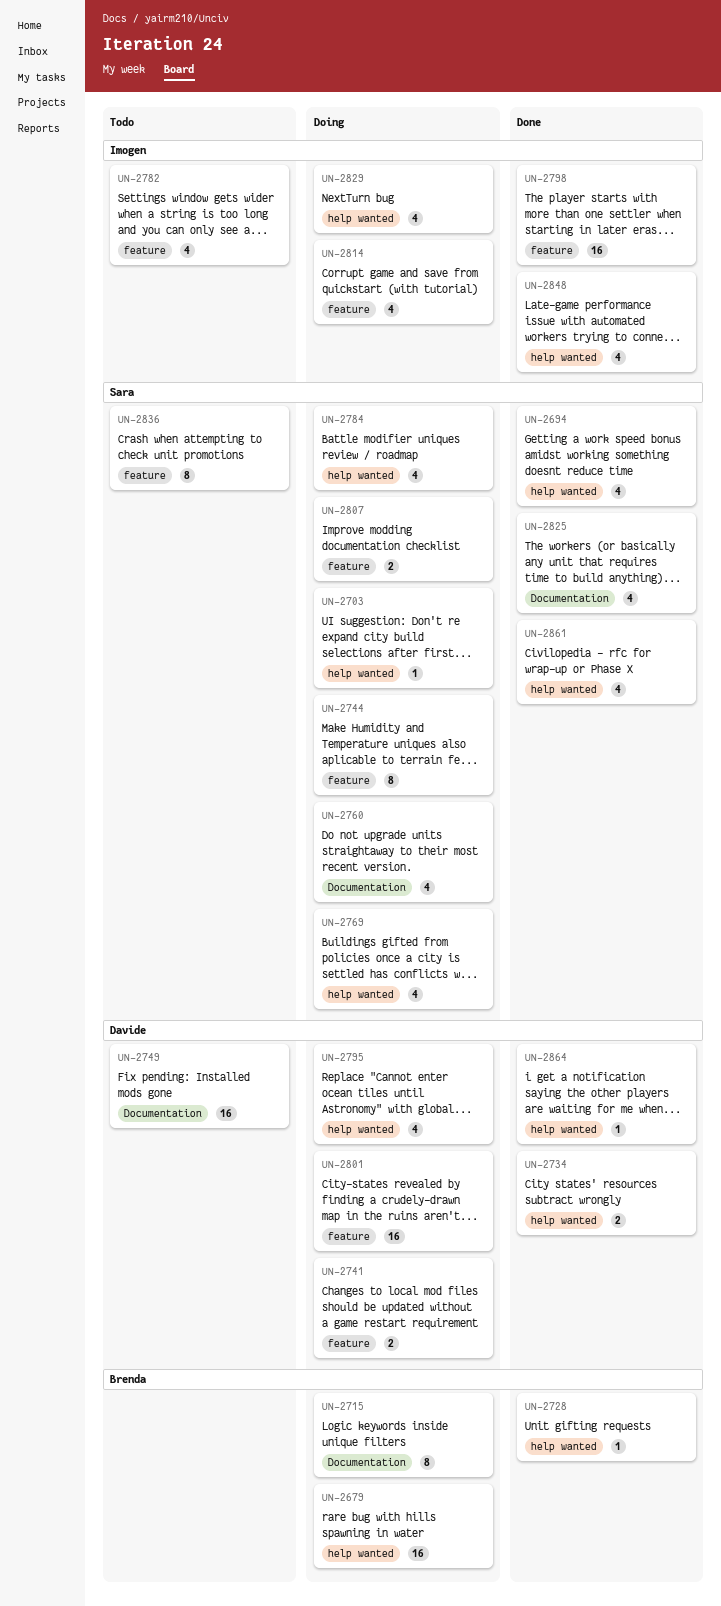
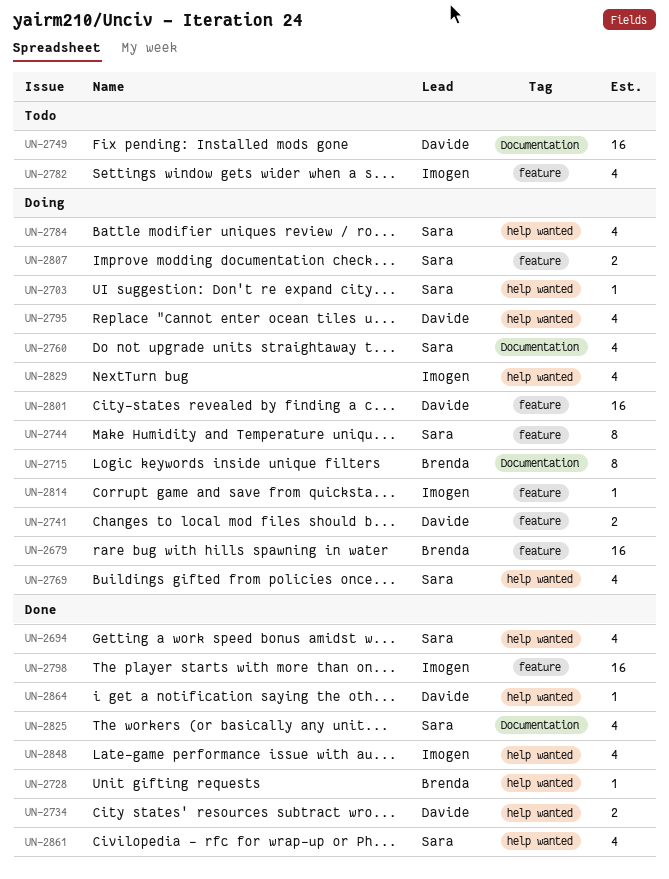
UN-2679, label: help wanted -> feature
UN-2814, estimate: 4 -> 1
UN-2836: present -> none

